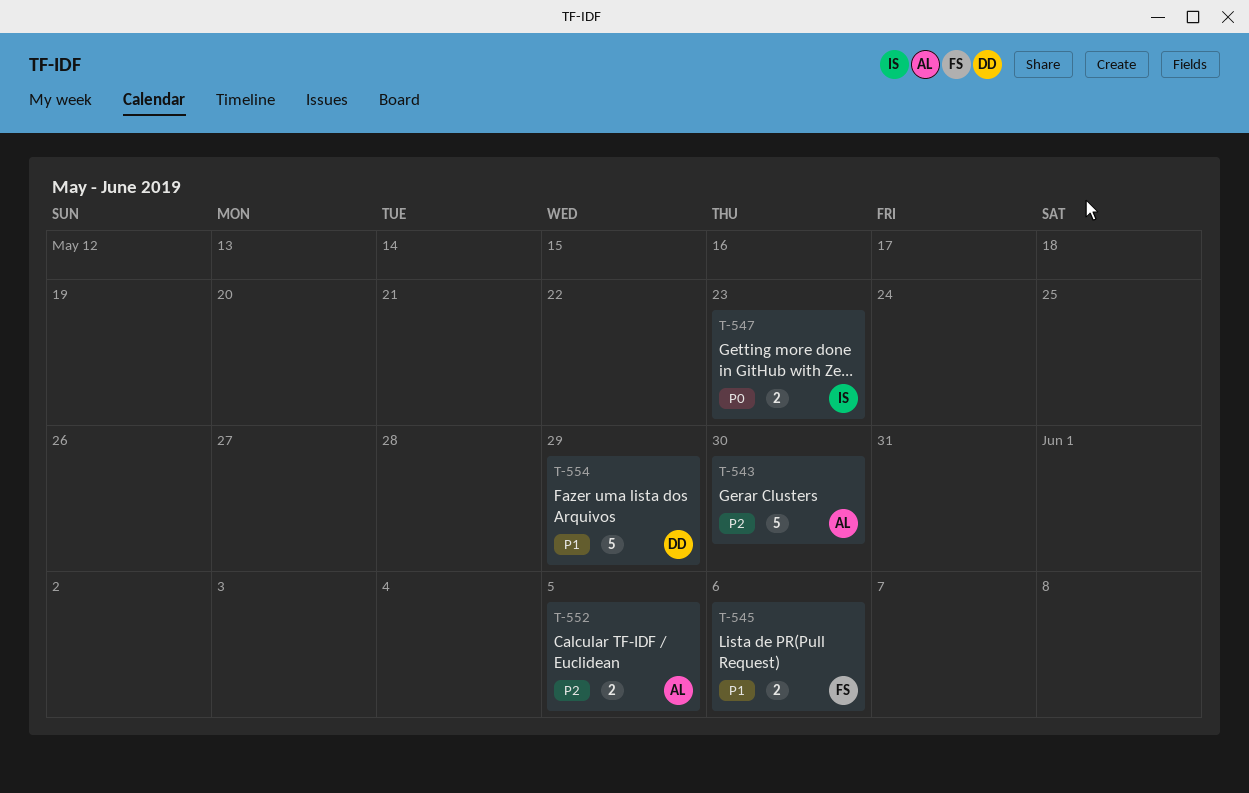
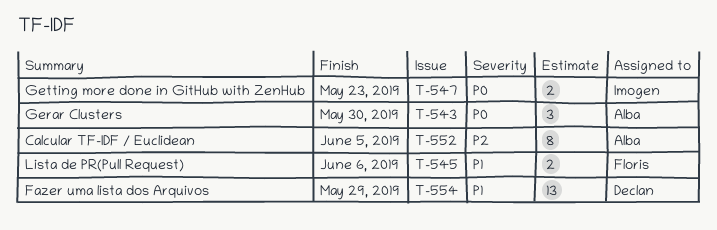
T-543, priority: P2 -> P0
T-543, estimate: 5 -> 3
T-552, estimate: 2 -> 8
T-554, estimate: 5 -> 13

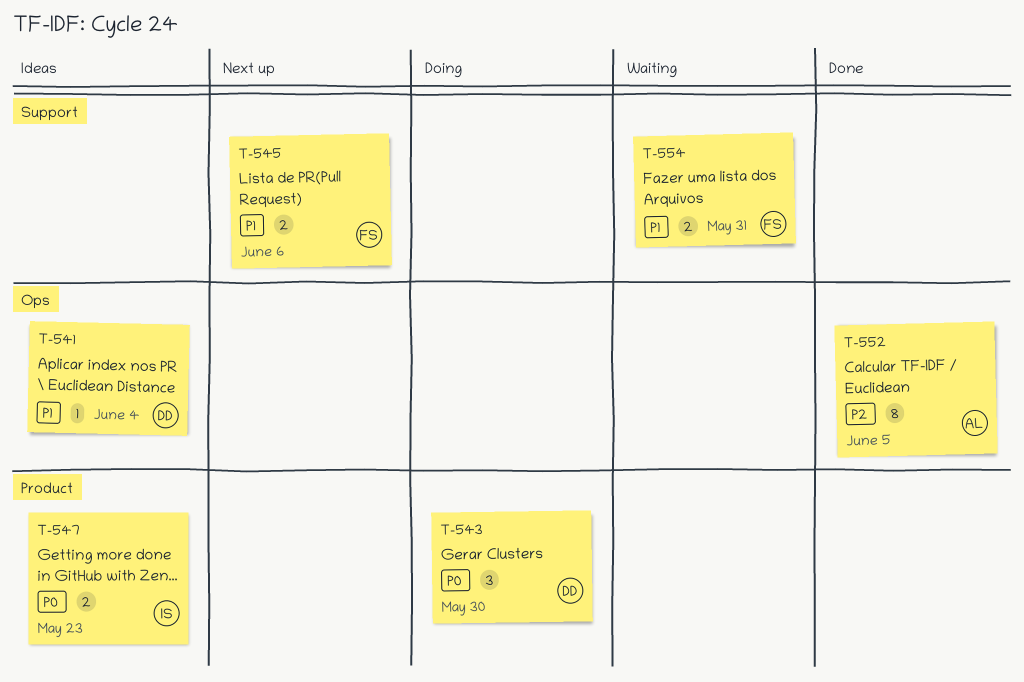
T-541: none -> present
T-543, owner: Alba -> Declan
T-554, owner: Declan -> Floris
T-554, estimate: 13 -> 2
T-554, due: May 29 -> May 31

